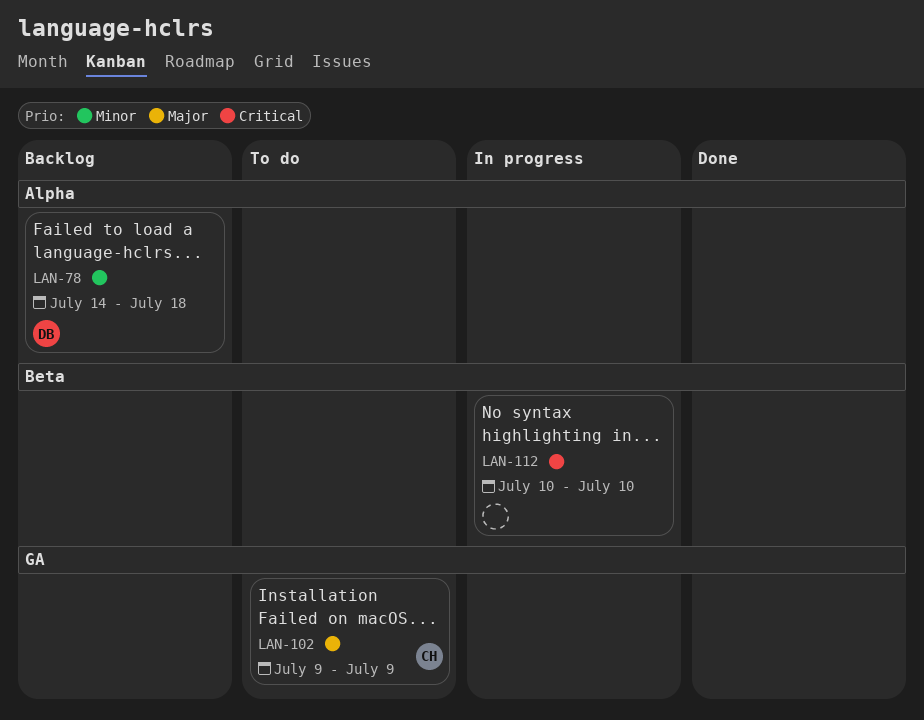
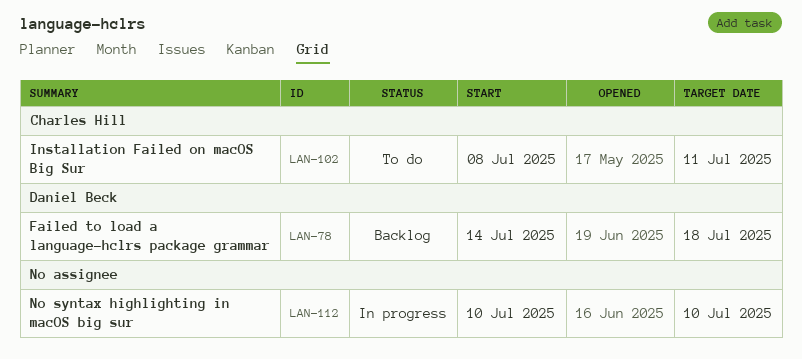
LAN-102, start: Jul 9 -> Jul 8
LAN-102, due: Jul 9 -> Jul 11

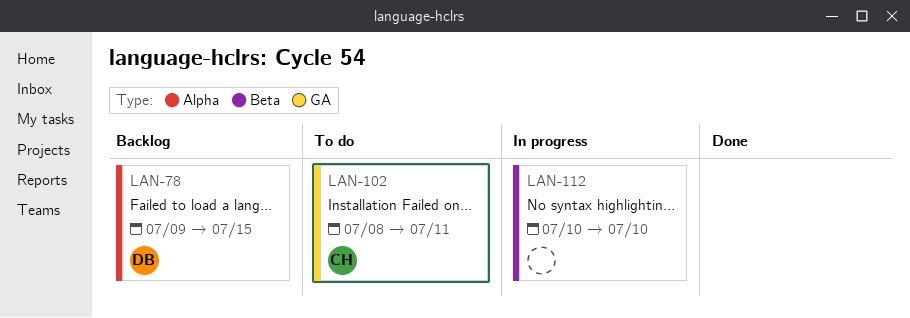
LAN-78, start: Jul 14 -> Jul 9
LAN-78, due: Jul 18 -> Jul 15

